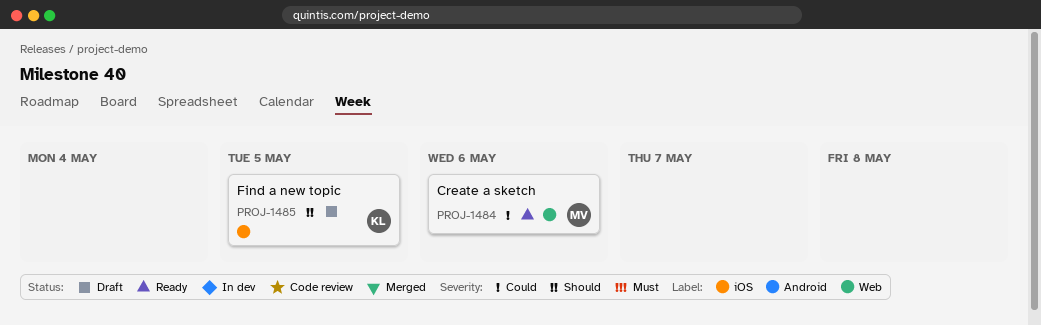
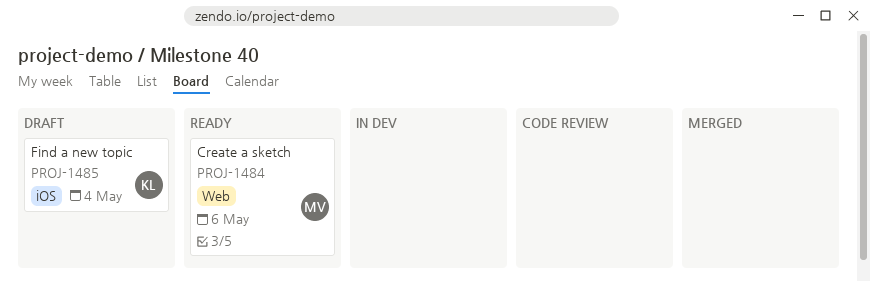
PROJ-1485, due: May 5 -> May 4

